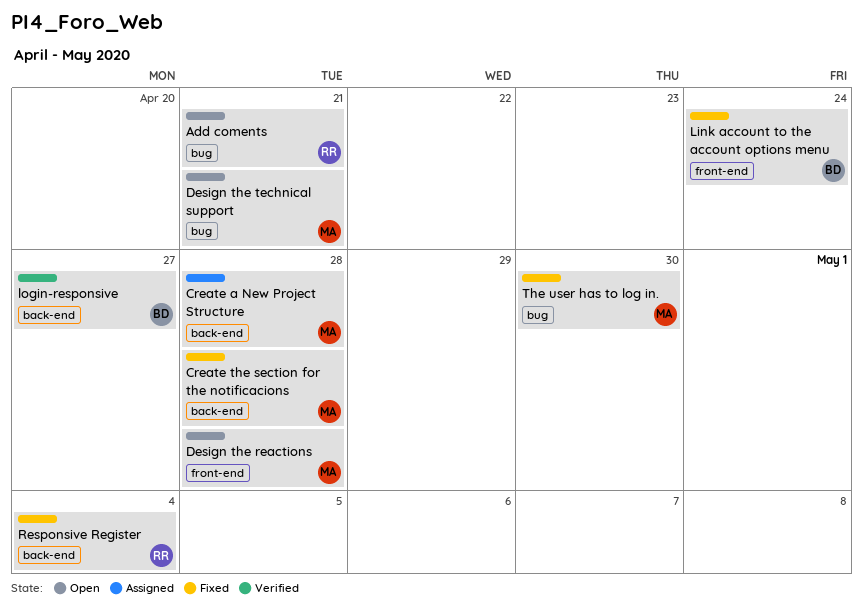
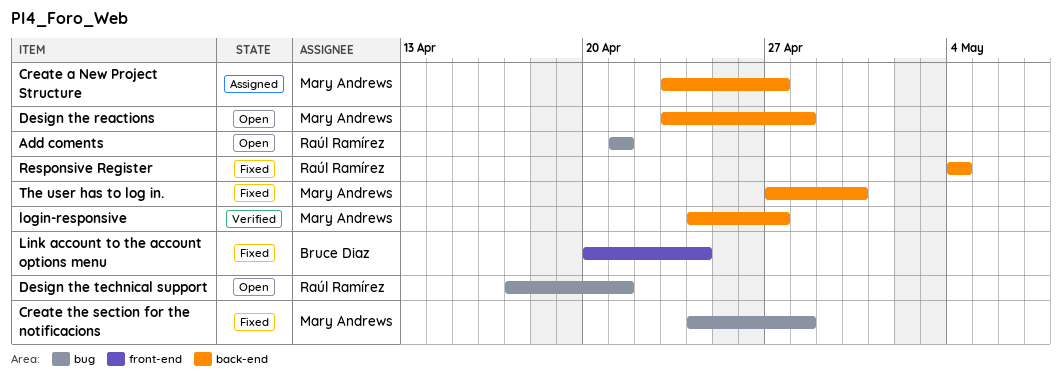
Create a New Project Structure, due: Apr 28 -> Apr 27
Create the section for the notificacions, label: back-end -> bug
Design the reactions, label: front-end -> back-end
Design the technical support, owner: Mary Andrews -> Raúl Ramírez
login-responsive, owner: Bruce Diaz -> Mary Andrews
The user has to log in., label: bug -> back-end

